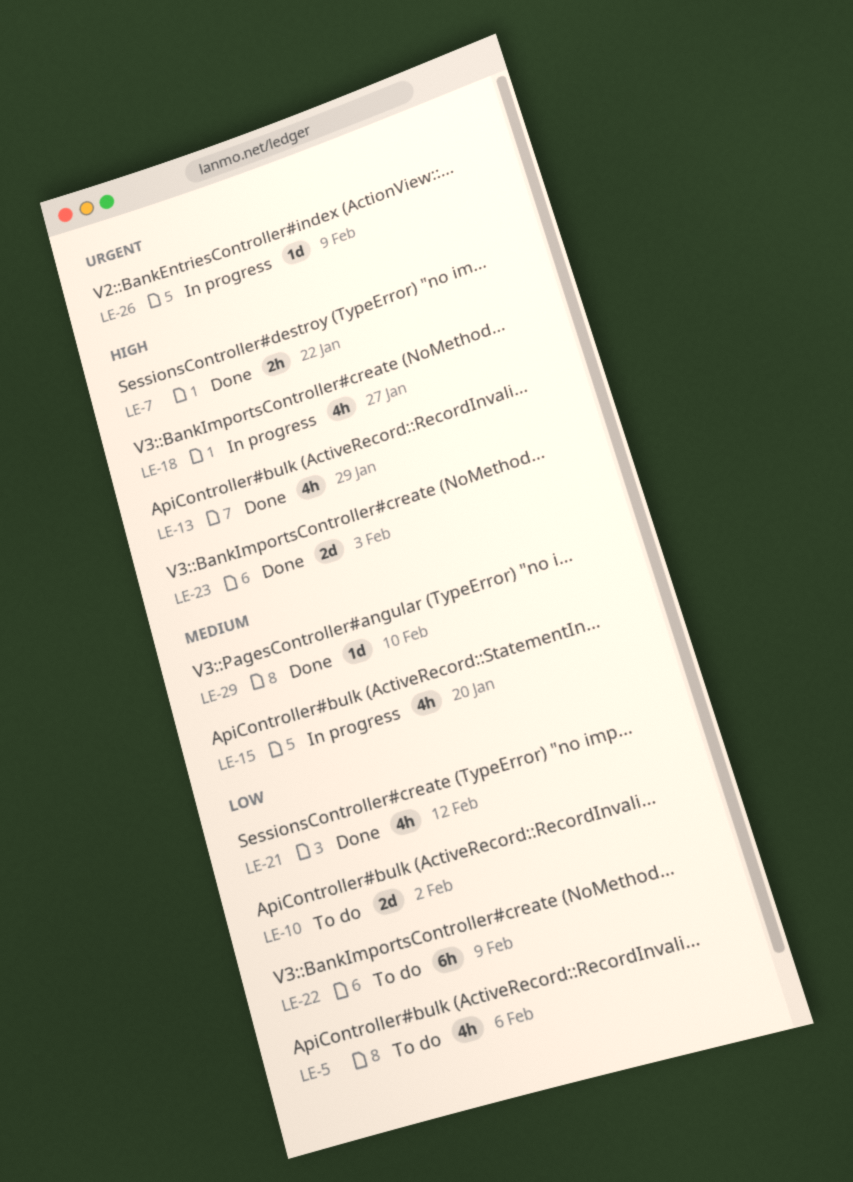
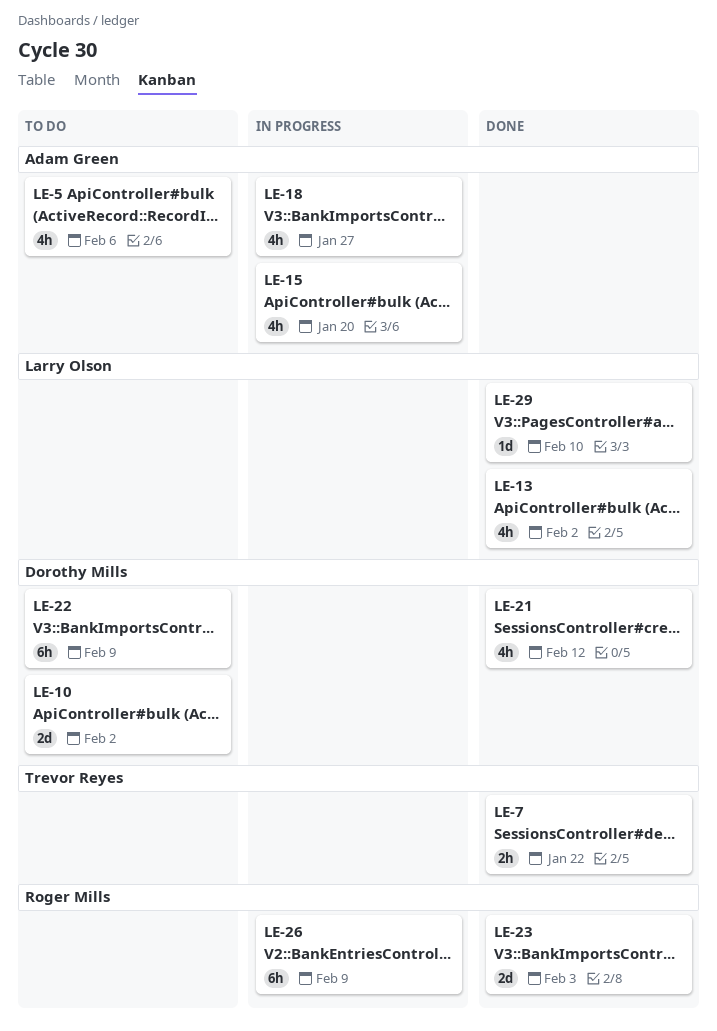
LE-13, due: Jan 29 -> Feb 2
LE-26, estimate: 1d -> 6h

